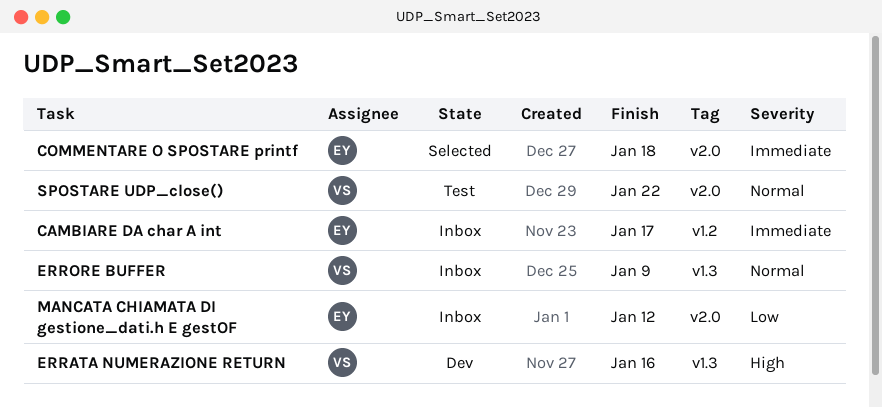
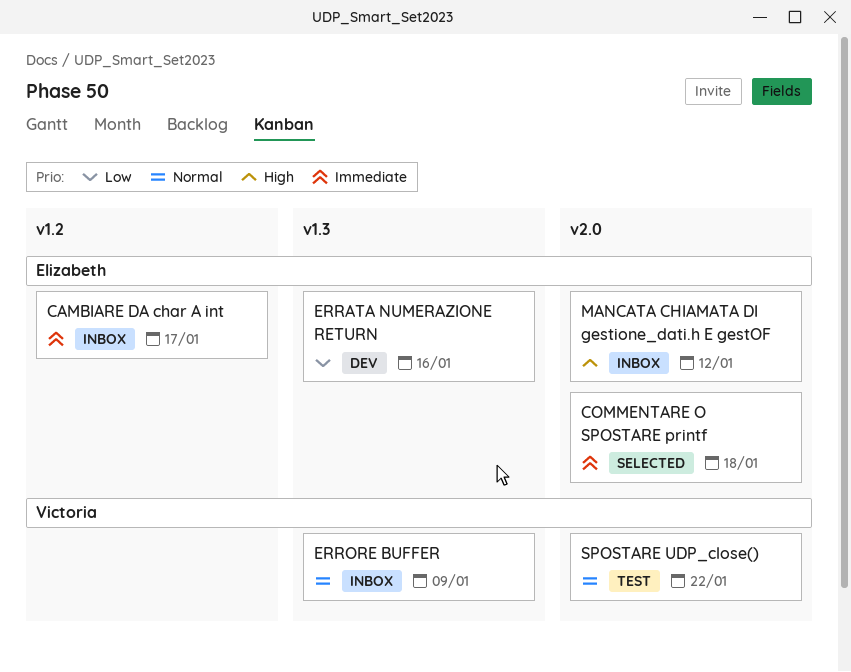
ERRATA NUMERAZIONE RETURN, owner: Victoria -> Elizabeth
ERRATA NUMERAZIONE RETURN, priority: High -> Low
MANCATA CHIAMATA DI gestione_dati.h E gestOF, priority: Low -> High

